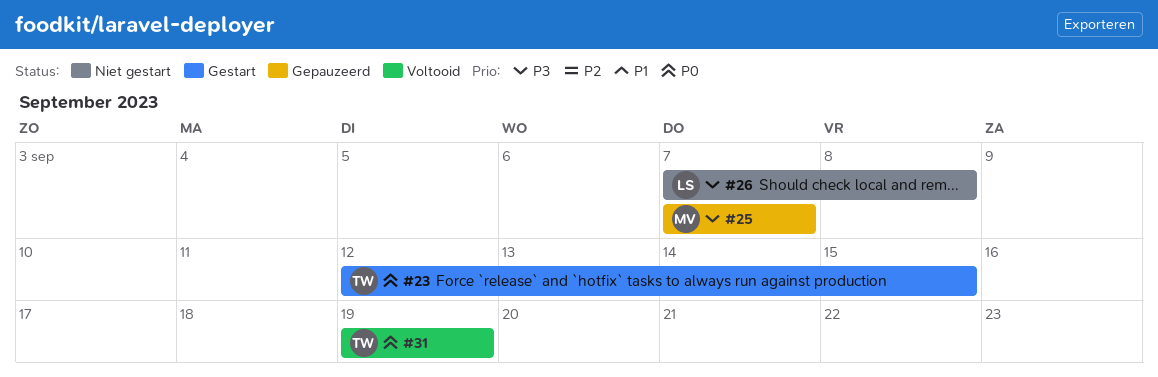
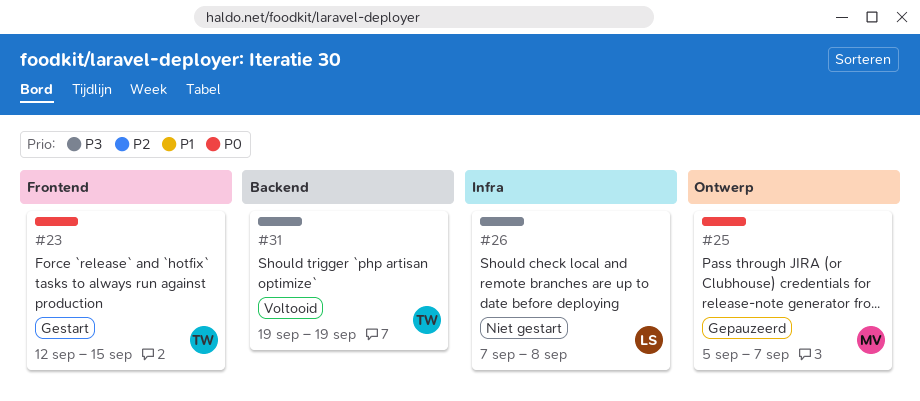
#25, priority: P3 -> P0
#25, start: Sep 7 -> Sep 5
#31, priority: P0 -> P3

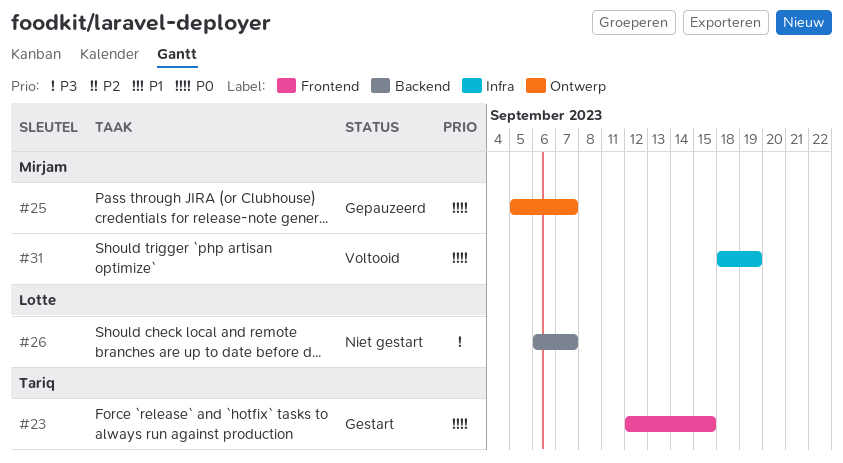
#26, label: Infra -> Backend
#26, start: Sep 7 -> Sep 6
#26, due: Sep 8 -> Sep 7
#31, owner: Tariq -> Mirjam
#31, priority: P3 -> P0
#31, label: Backend -> Infra
#31, start: Sep 19 -> Sep 18

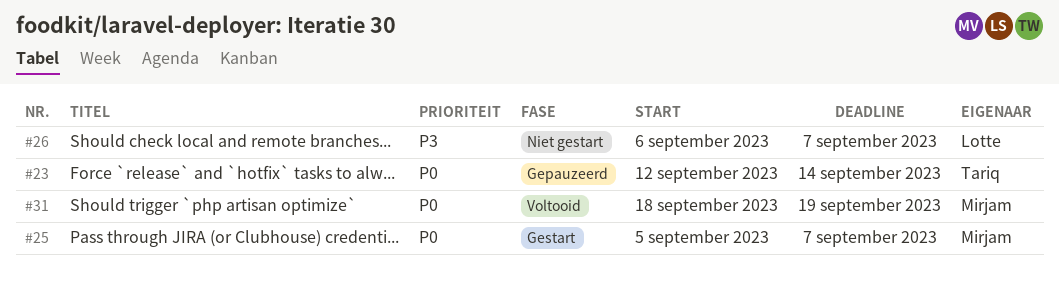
#23, status: Gestart -> Gepauzeerd
#23, due: Sep 15 -> Sep 14
#25, status: Gepauzeerd -> Gestart

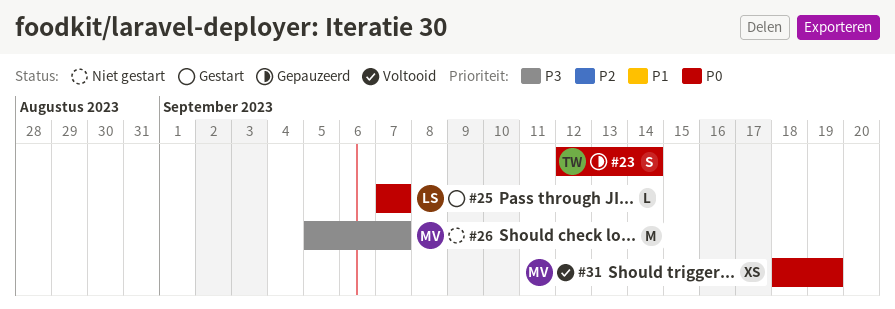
#25, owner: Mirjam -> Lotte
#25, start: Sep 5 -> Sep 7
#26, owner: Lotte -> Mirjam
#26, start: Sep 6 -> Sep 5

